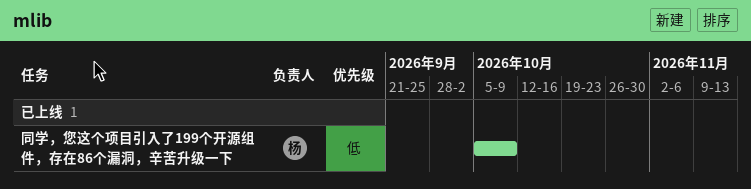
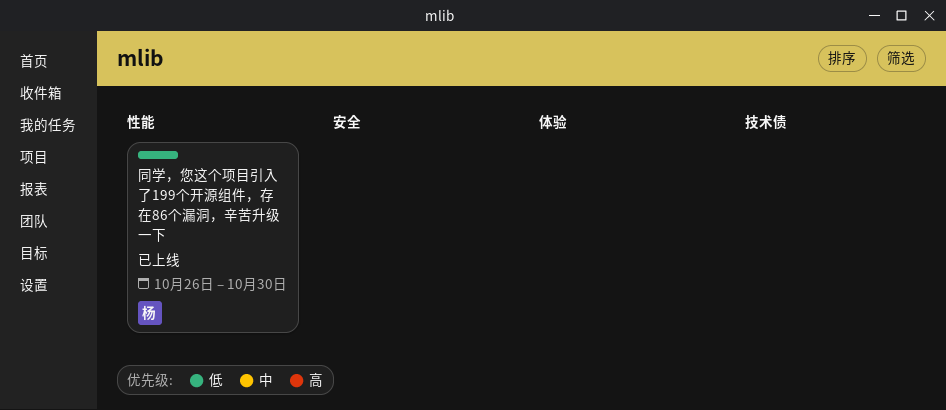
同学，您这个项目引入了199个开源组件，存在86个漏洞，辛苦升级一下, start: Oct 5 -> Oct 26
同学，您这个项目引入了199个开源组件，存在86个漏洞，辛苦升级一下, due: Oct 9 -> Oct 30

